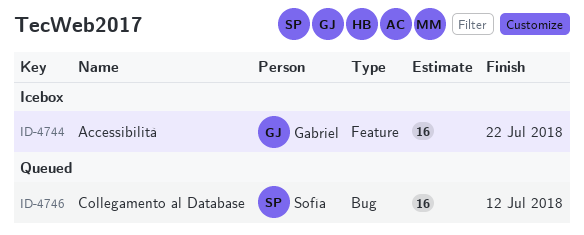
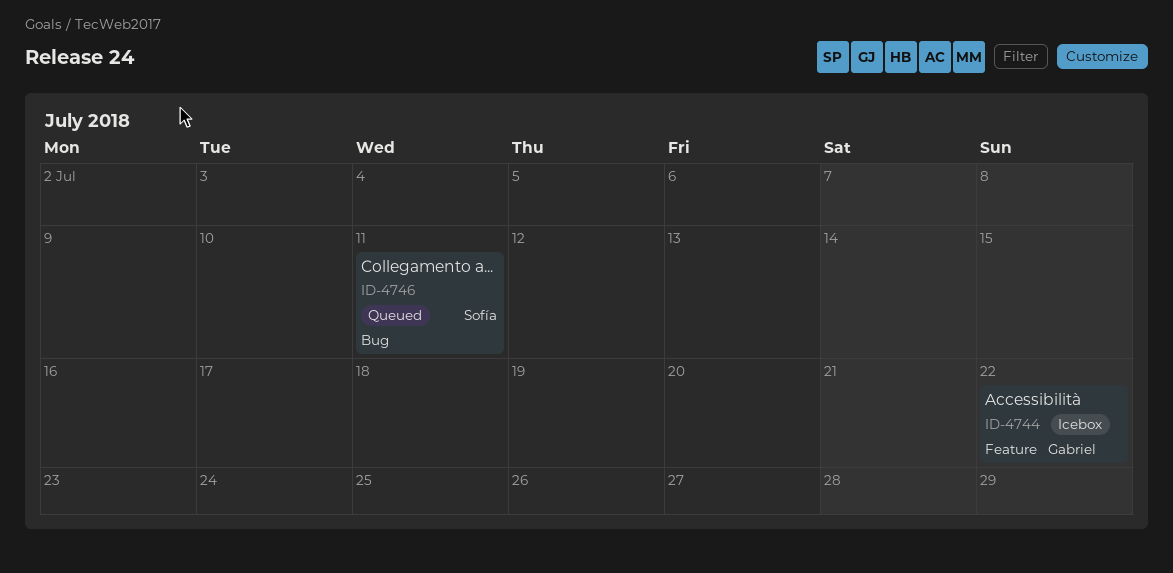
ID-4746, due: Jul 12 -> Jul 11

